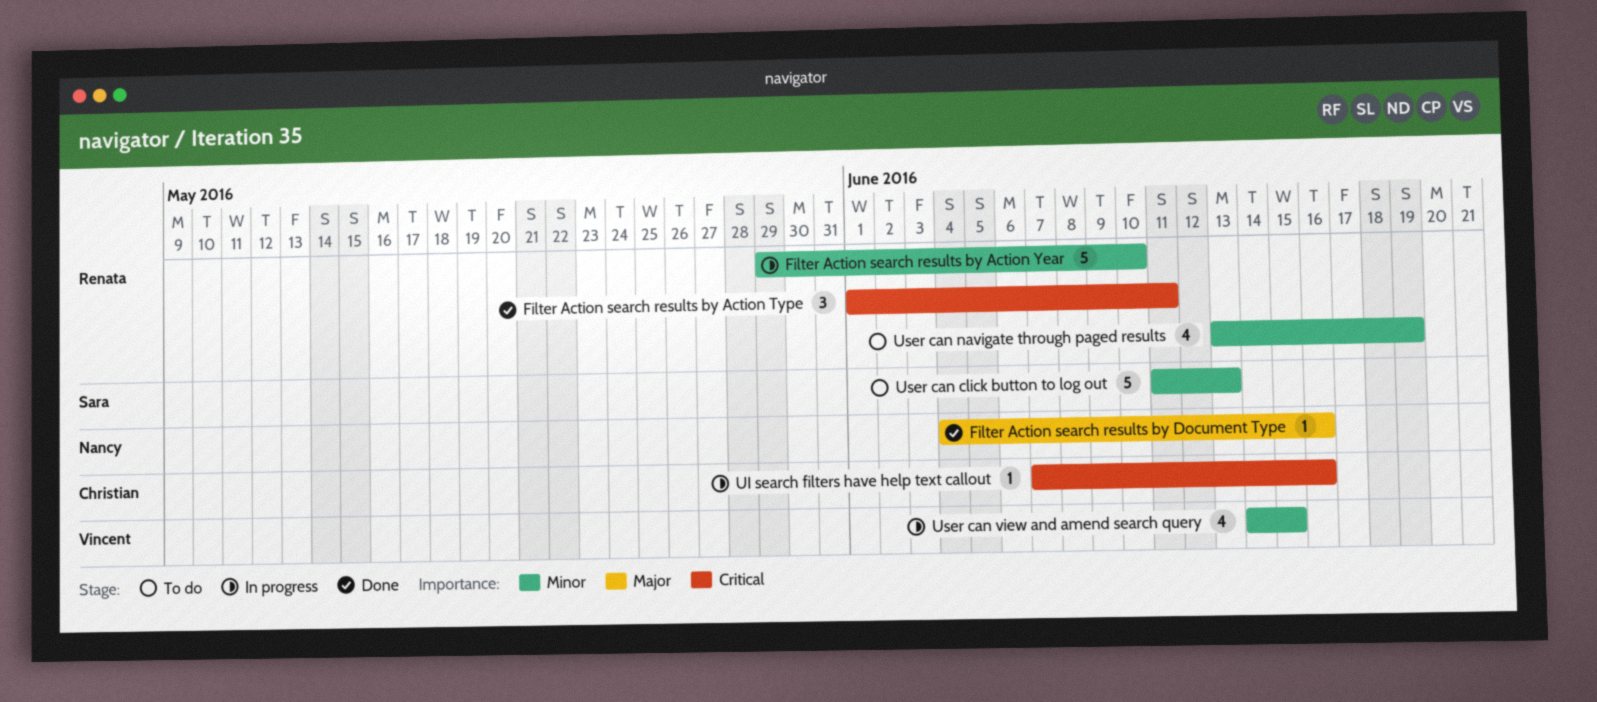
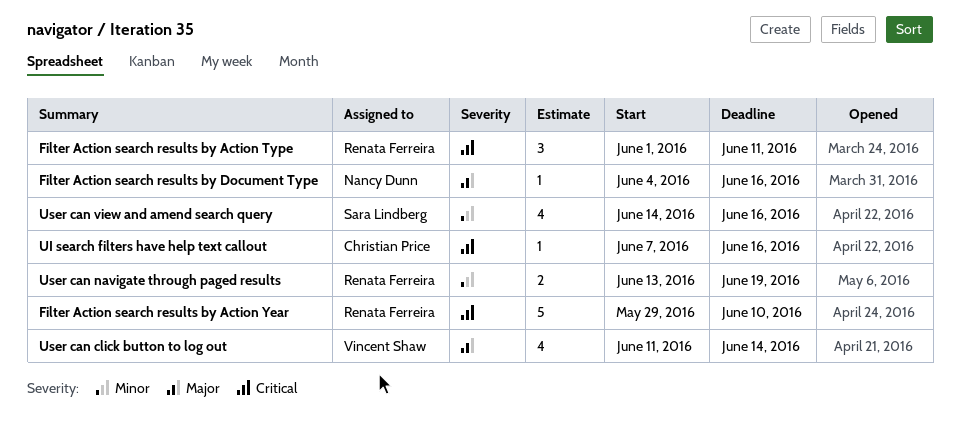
Filter Action search results by Action Year, priority: Minor -> Critical
User can click button to log out, owner: Sara Lindberg -> Vincent Shaw
User can click button to log out, priority: Minor -> Major
User can click button to log out, estimate: 5 -> 4
User can click button to log out, due: Jun 13 -> Jun 14
User can navigate through paged results, estimate: 4 -> 2
User can view and amend search query, owner: Vincent Shaw -> Sara Lindberg
User can view and amend search query, due: Jun 15 -> Jun 16

